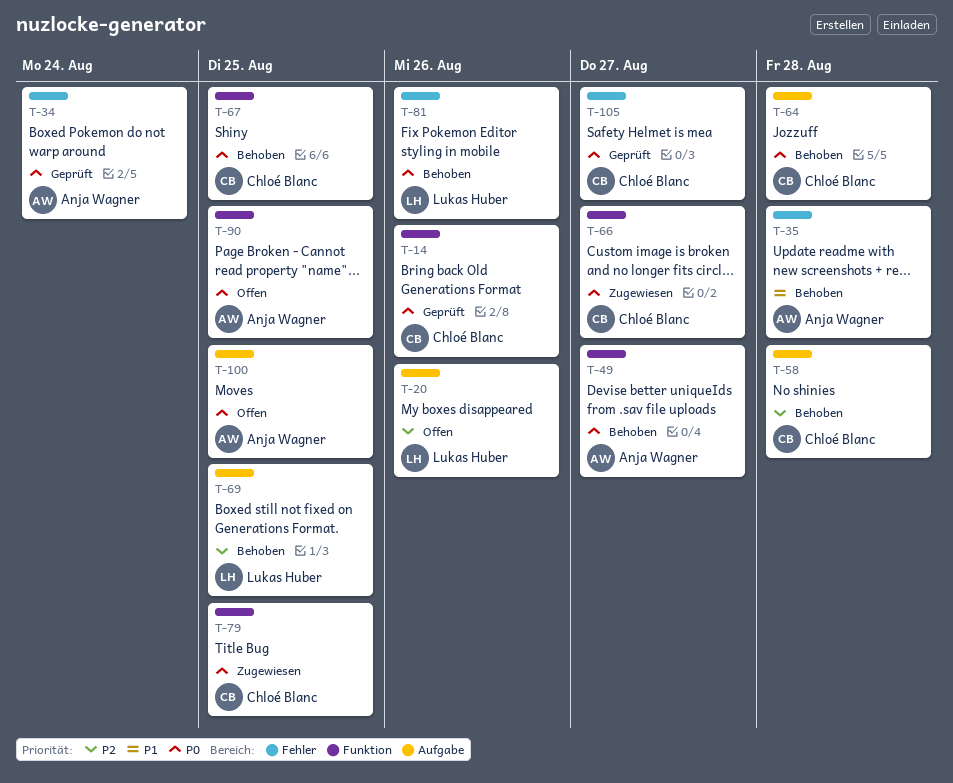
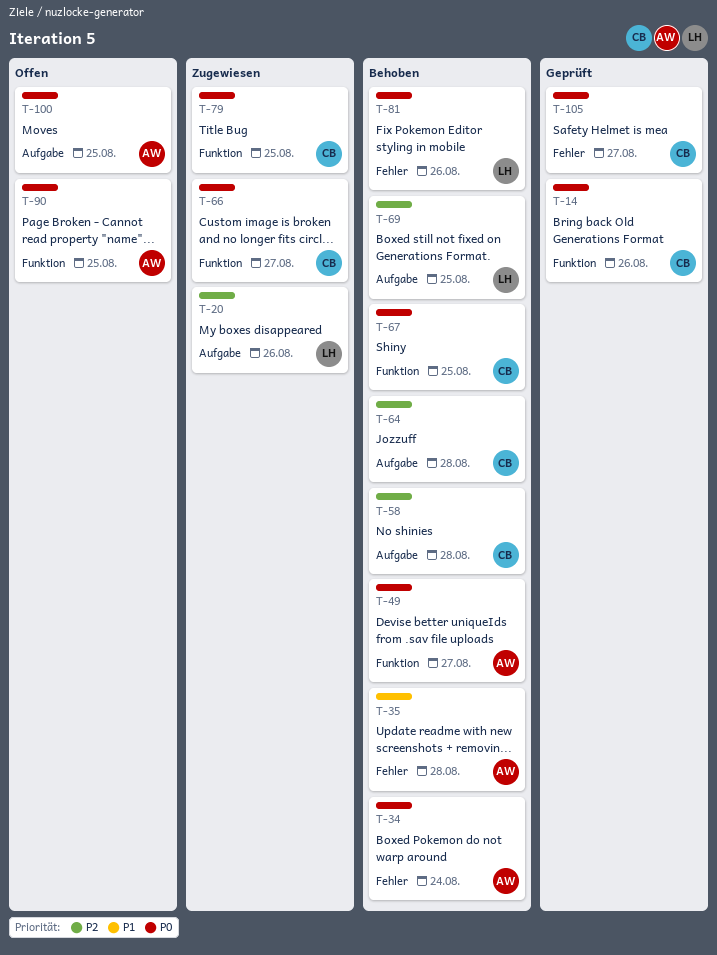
T-20, status: Offen -> Zugewiesen
T-34, status: Geprüft -> Behoben
T-64, priority: P0 -> P2

